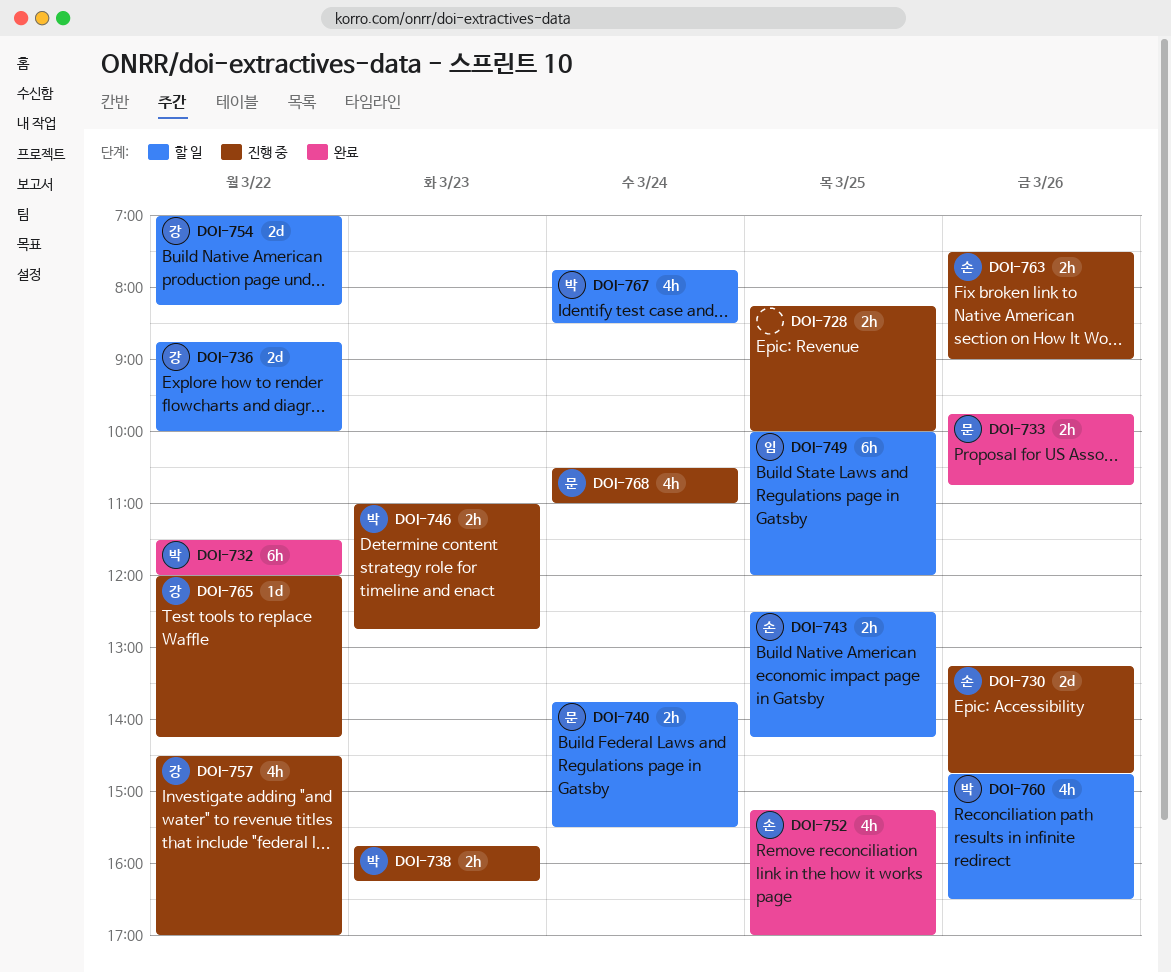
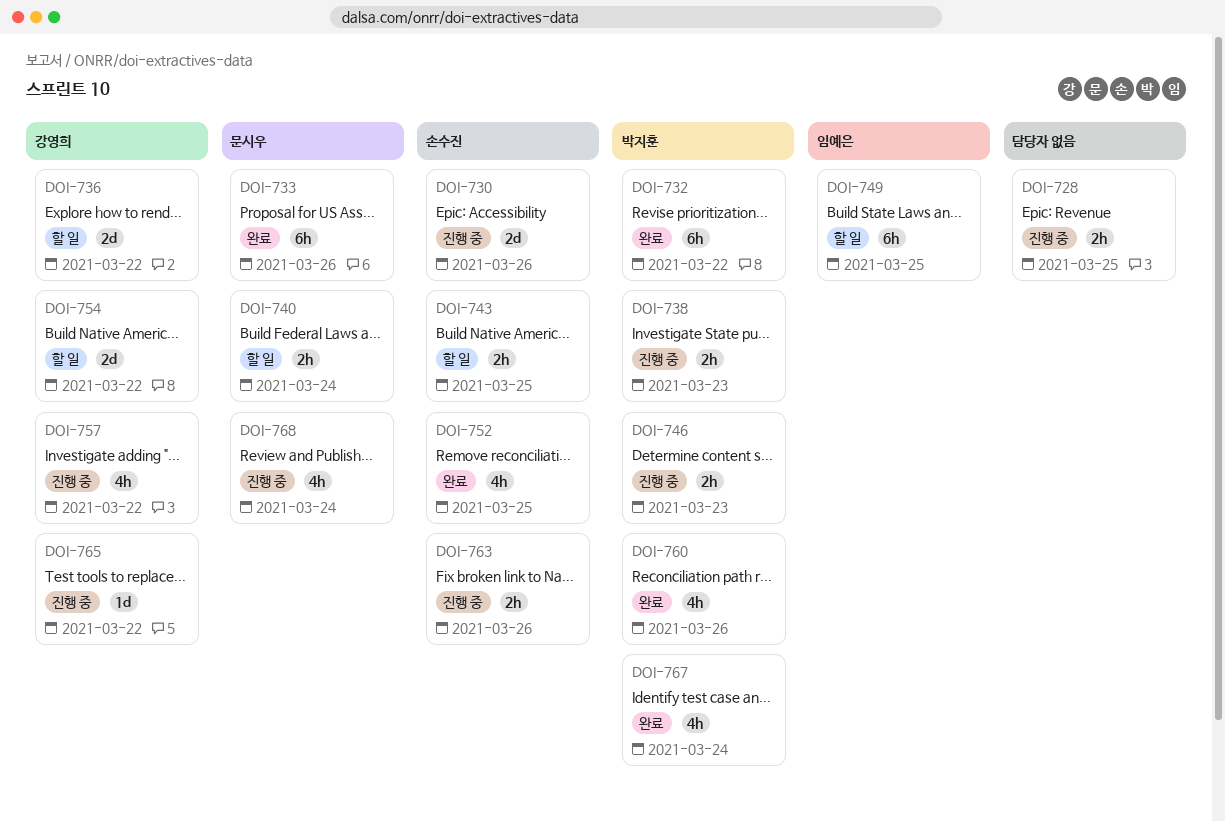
DOI-733, estimate: 2h -> 6h
DOI-760, status: 할 일 -> 완료
DOI-767, status: 할 일 -> 완료

